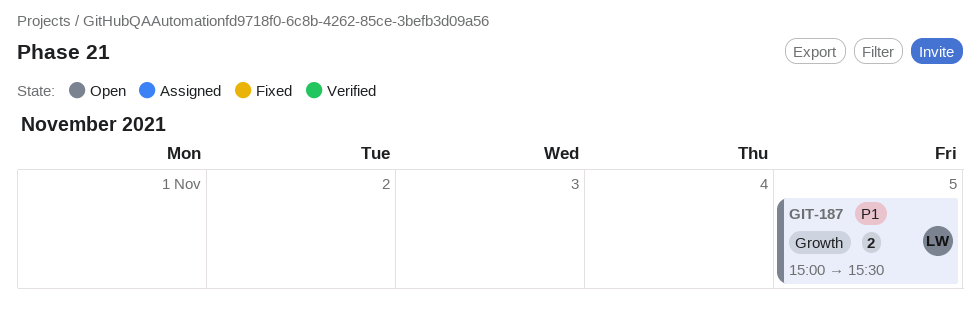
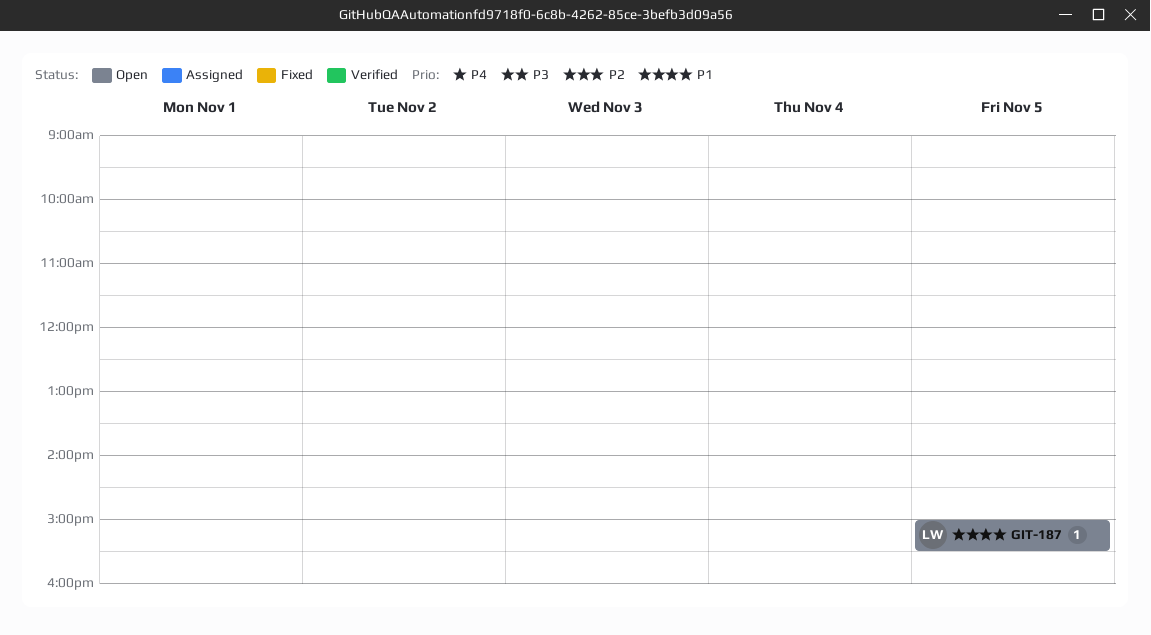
GIT-187, estimate: 2 -> 1

